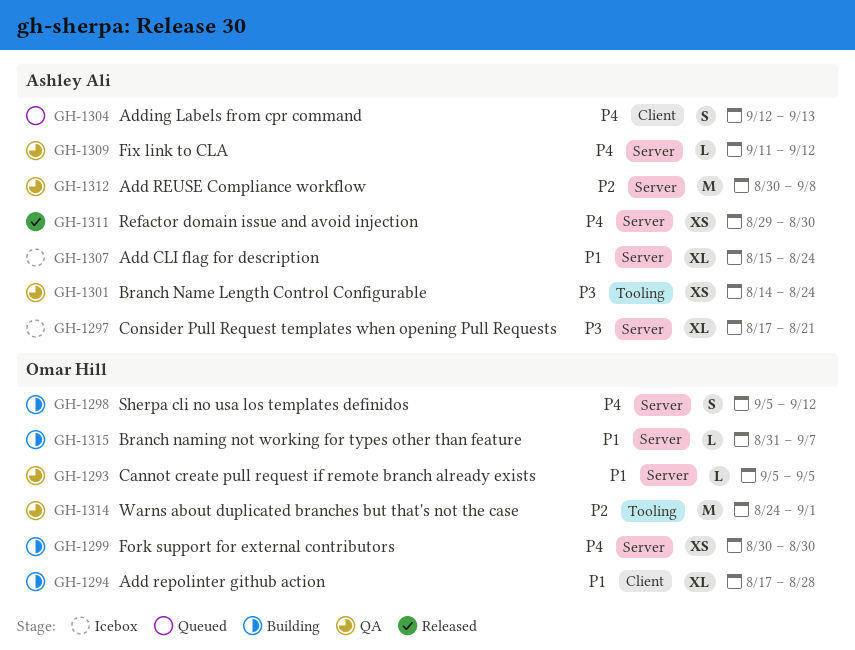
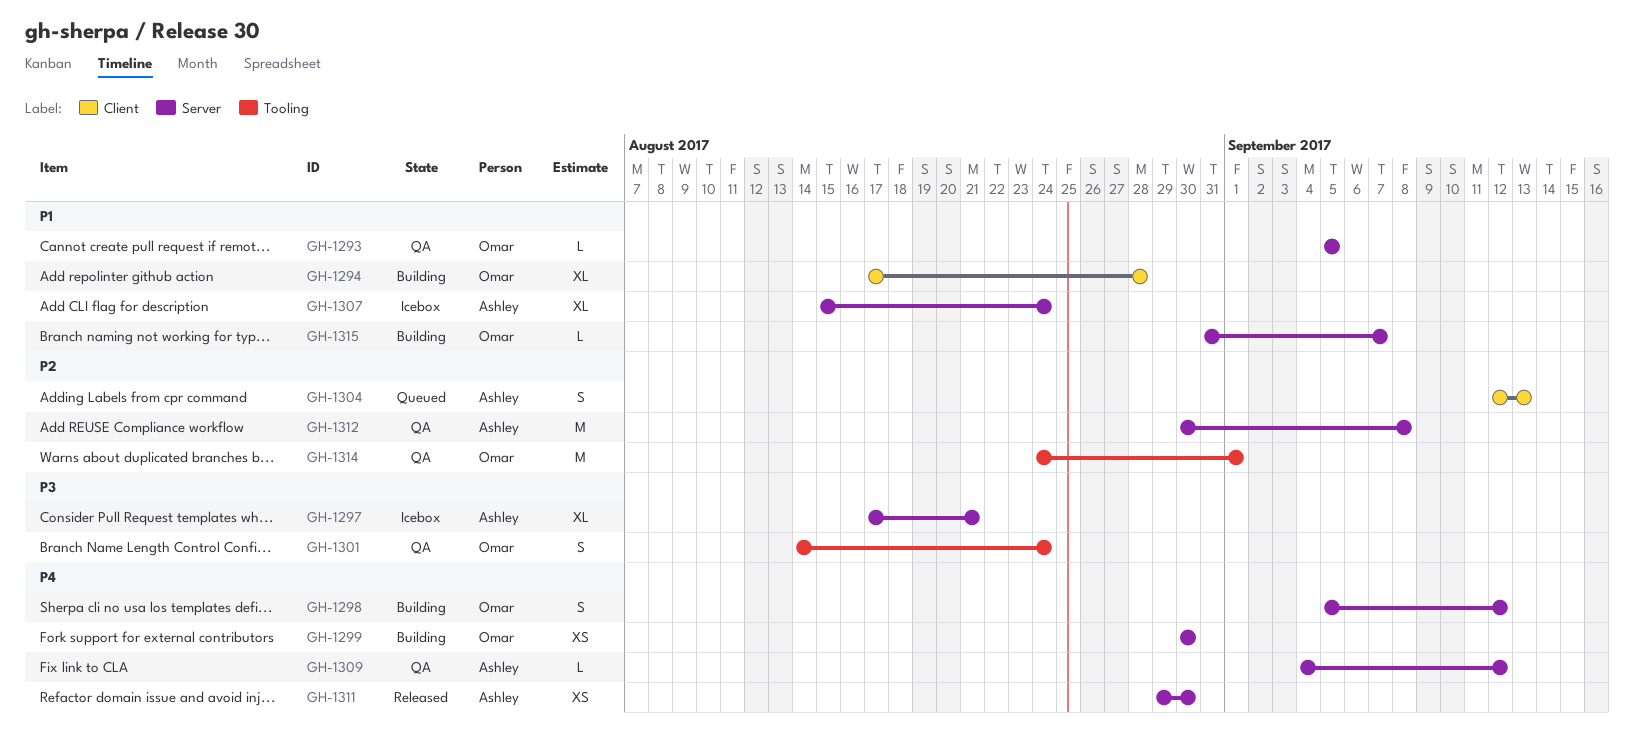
GH-1301, owner: Ashley Ali -> Omar Hill
GH-1301, estimate: XS -> S
GH-1304, priority: P4 -> P2
GH-1309, start: Sep 11 -> Sep 4

